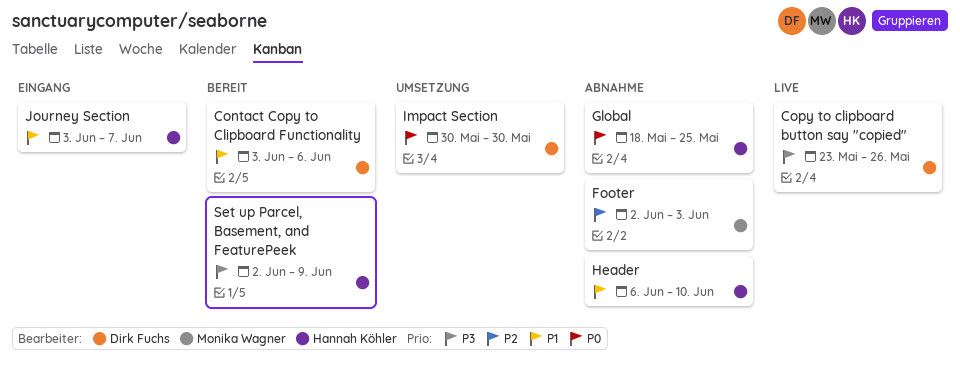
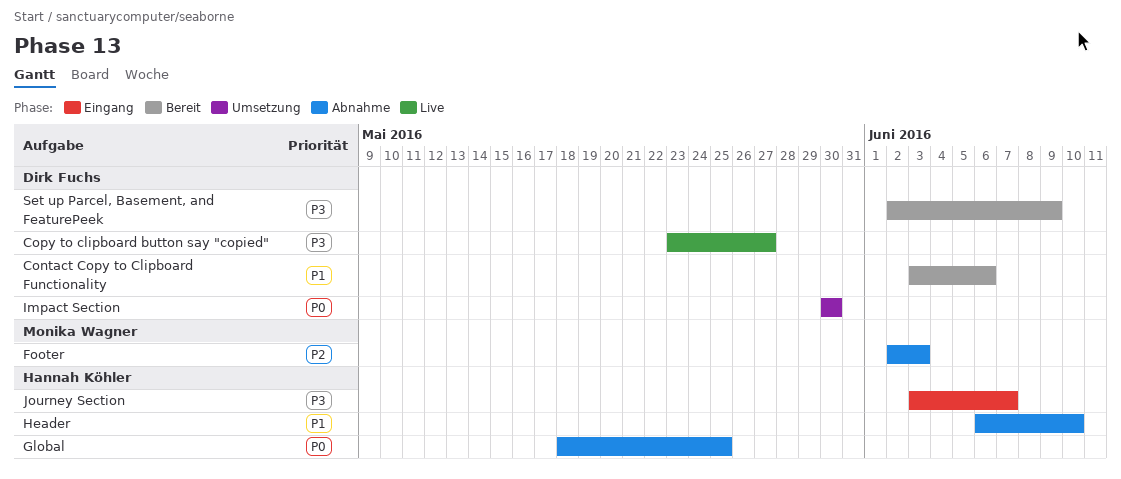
Copy to clipboard button say "copied", due: May 26 -> May 27
Journey Section, priority: P1 -> P3
Set up Parcel, Basement, and FeaturePeek, owner: Hannah Köhler -> Dirk Fuchs

